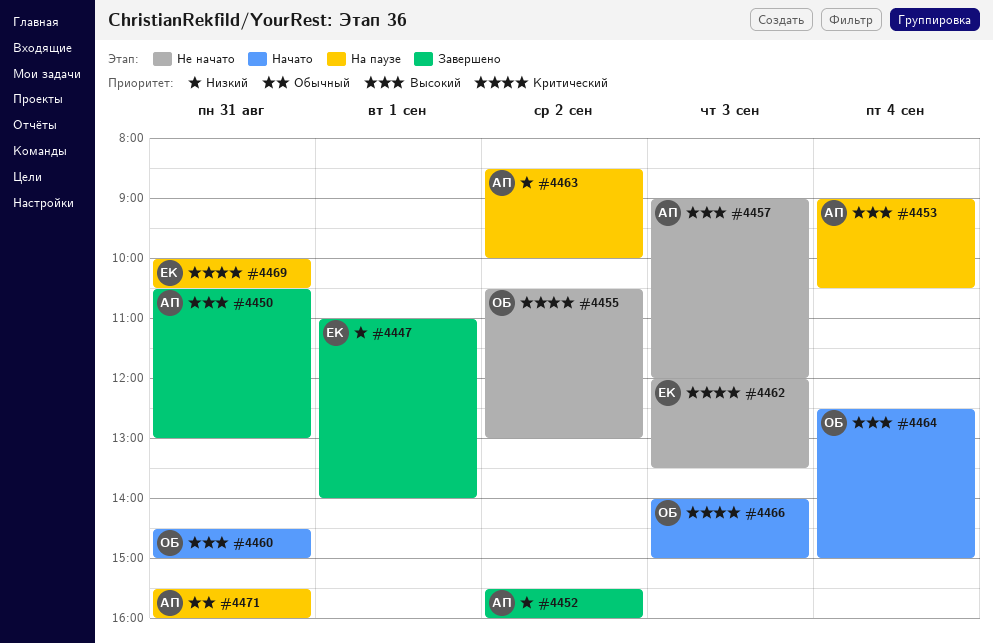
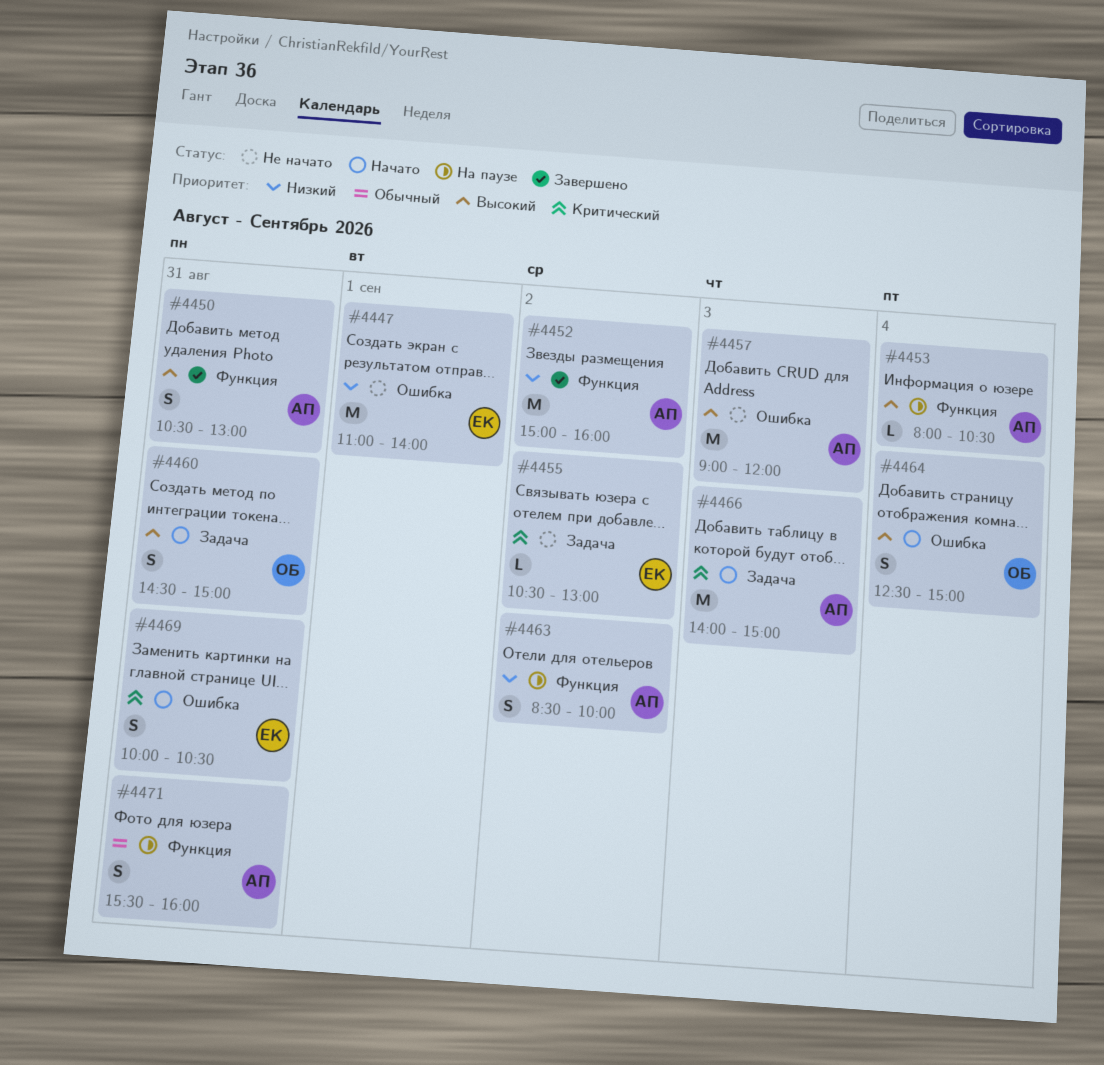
#4447, status: Завершено -> Не начато
#4452, begins: 15:30 -> 15:00
#4453, begins: 09:00 -> 08:00
#4455, owner: ОБ -> ЕК
#4462: present -> none
#4466, owner: ОБ -> АП
#4469, status: На паузе -> Начато

